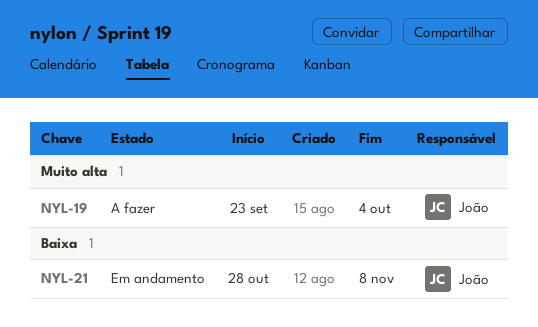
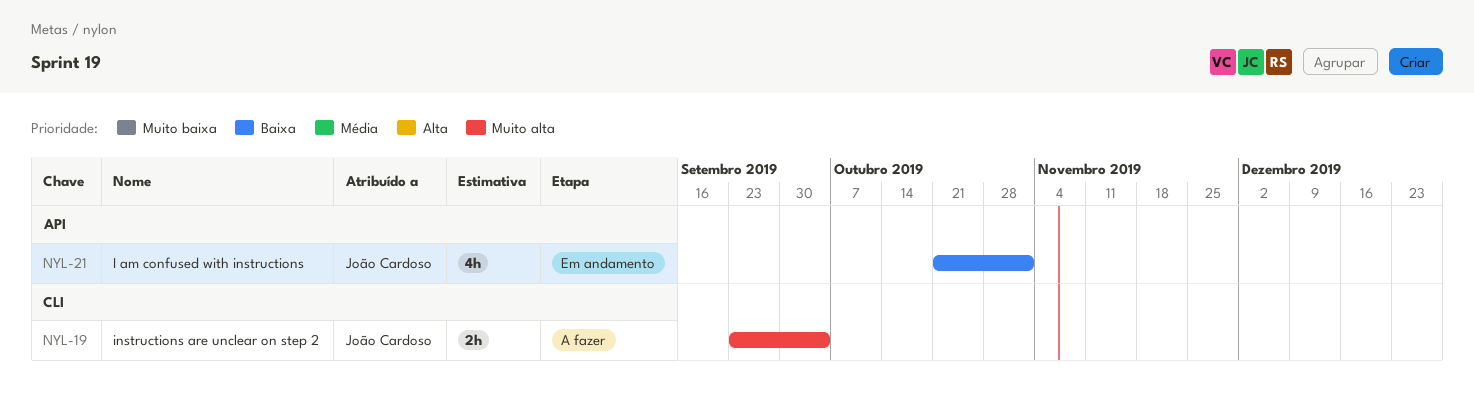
NYL-21, start: Oct 28 -> Oct 21
NYL-21, due: Nov 8 -> Nov 1

